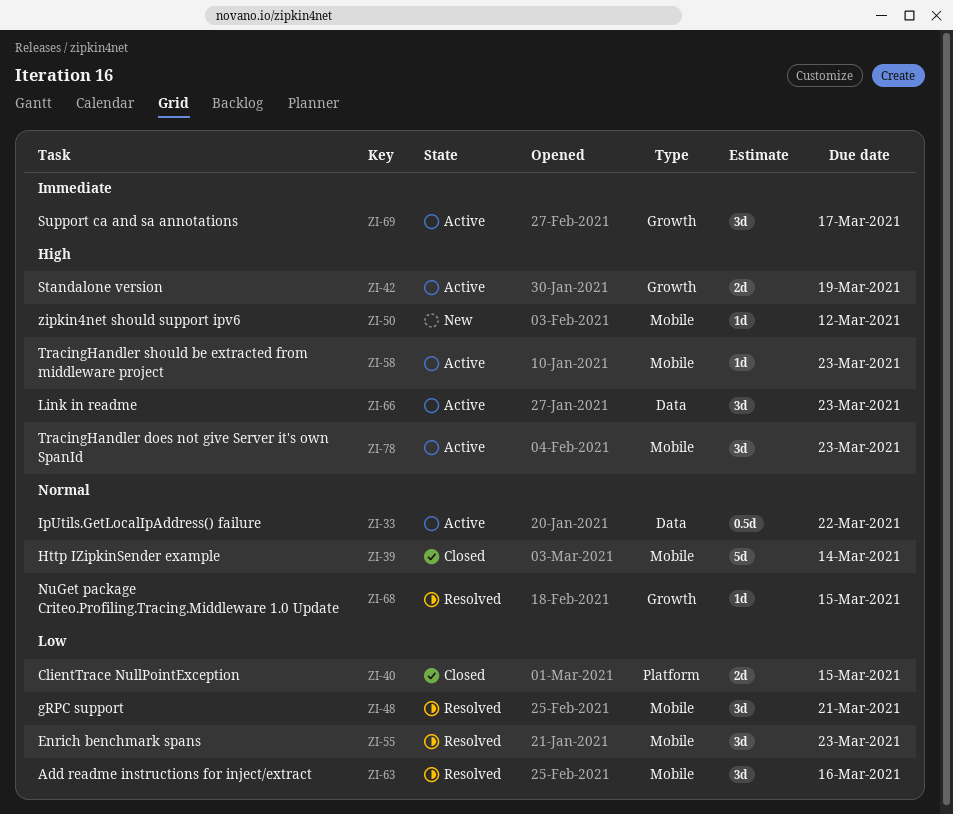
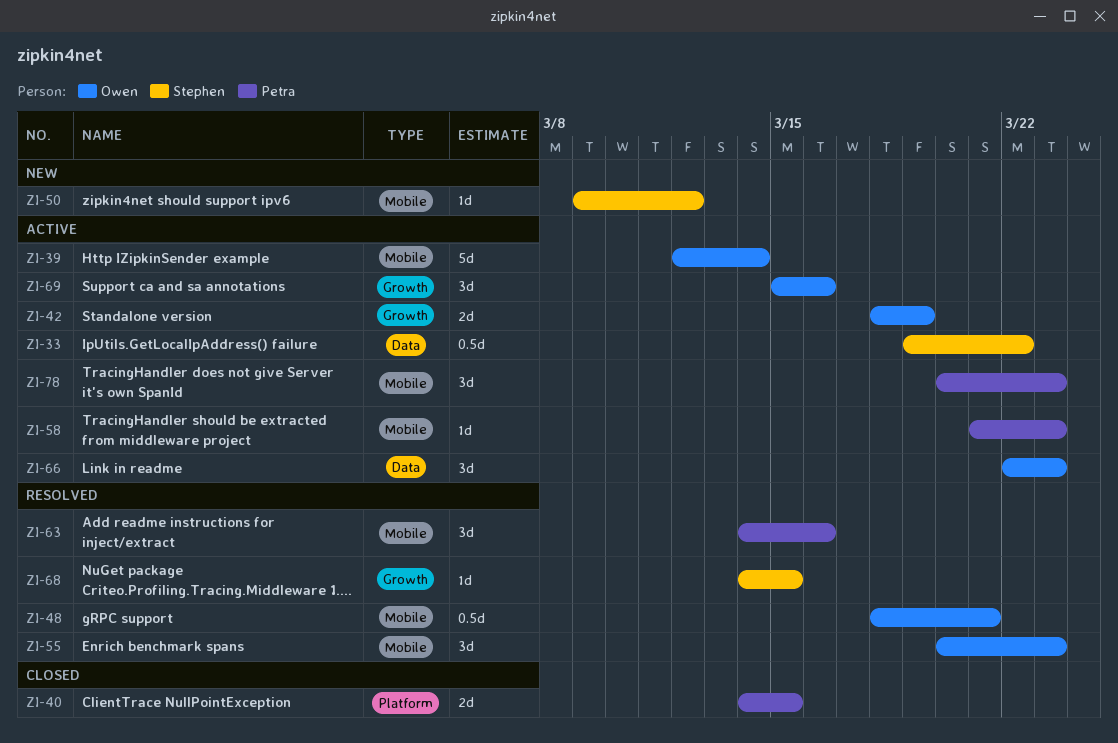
ZI-39, status: Closed -> Active
ZI-48, estimate: 3d -> 0.5d
ZI-69, due: Mar 17 -> Mar 16

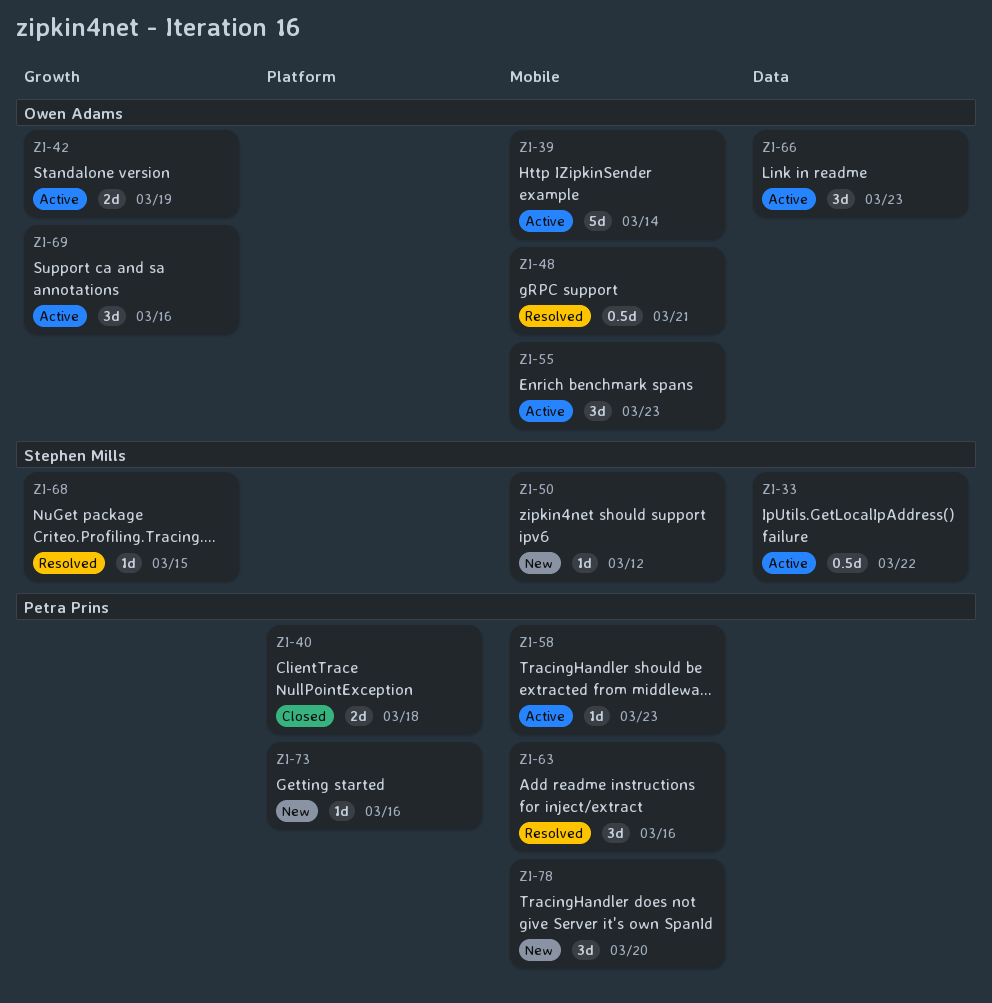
ZI-40, due: Mar 15 -> Mar 18
ZI-55, status: Resolved -> Active
ZI-73: none -> present
ZI-78, status: Active -> New
ZI-78, due: Mar 23 -> Mar 20

